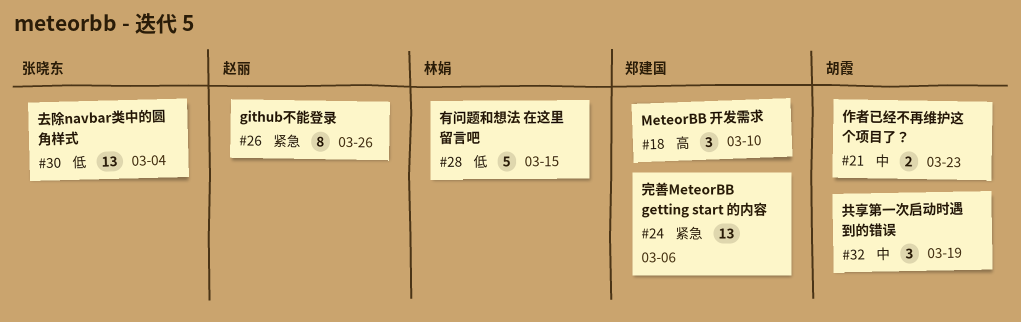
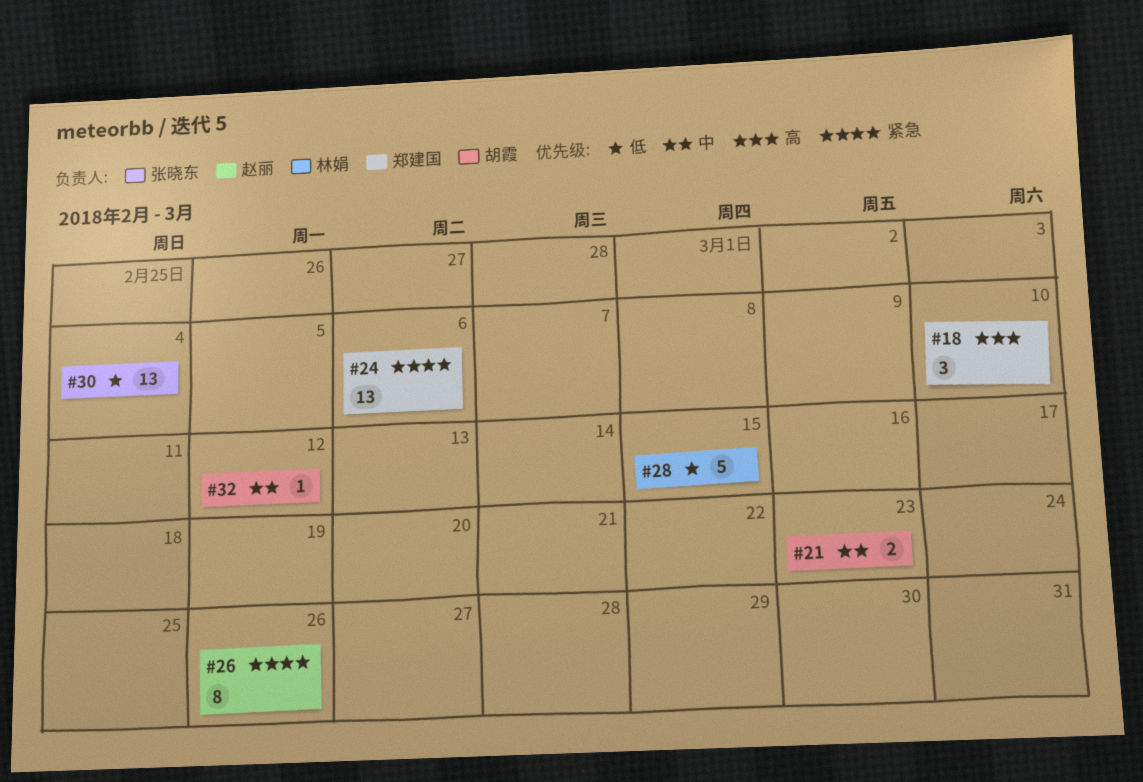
#32, estimate: 3 -> 1
#32, due: Mar 19 -> Mar 12

